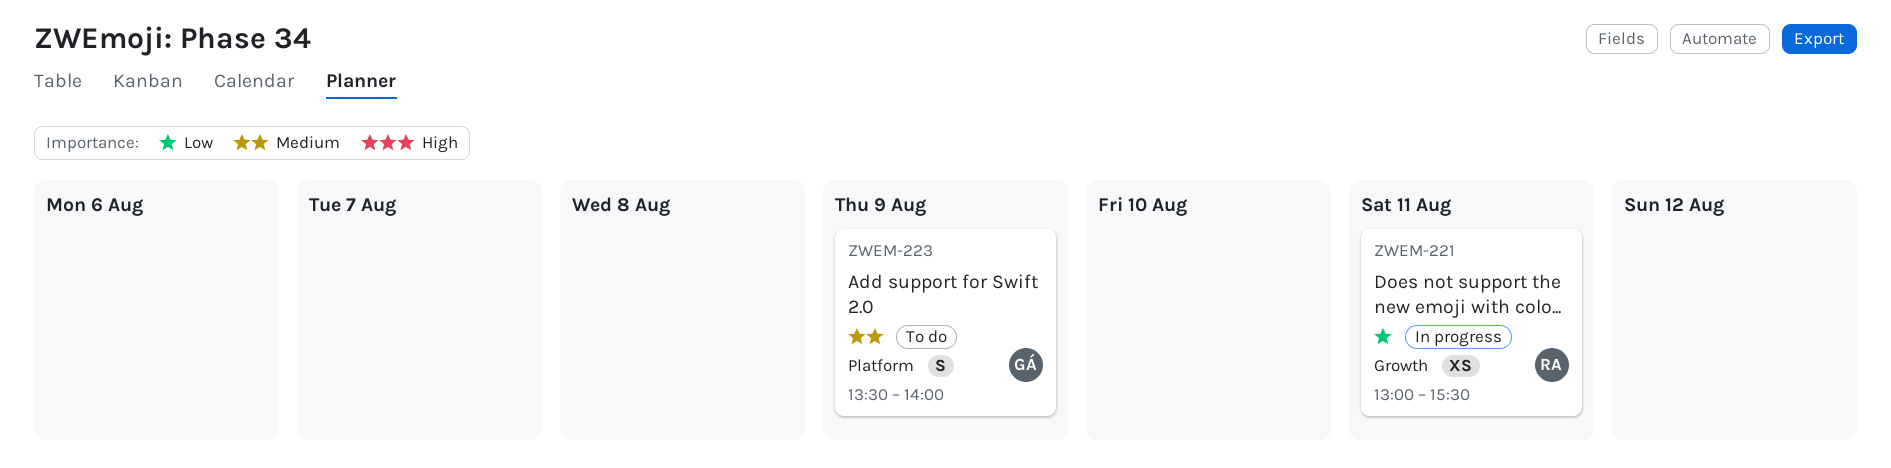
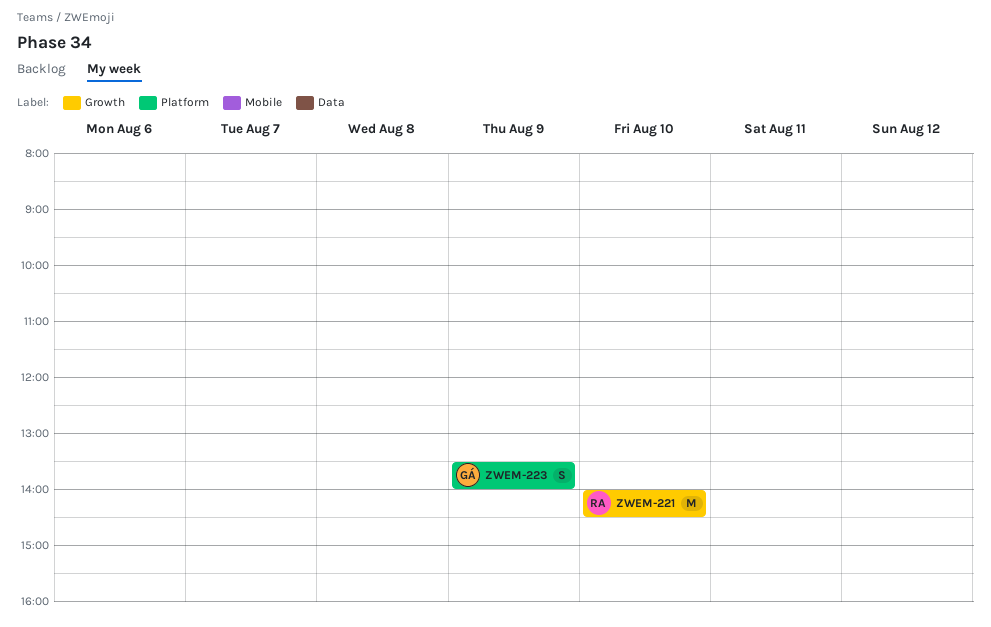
ZWEM-221, estimate: XS -> M
ZWEM-221, day: Aug 11 -> Aug 10
ZWEM-221, begins: 13:00 -> 14:00
ZWEM-221, ends: 15:30 -> 14:30

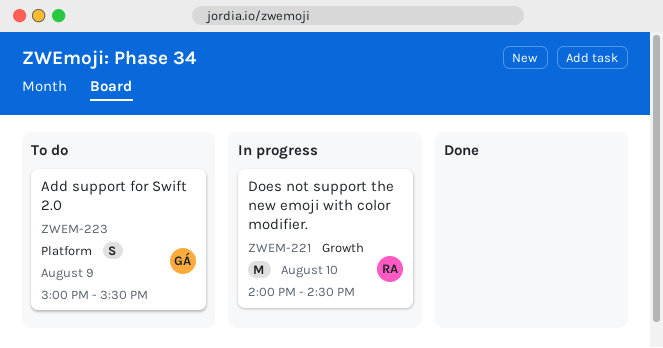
ZWEM-223, begins: 13:30 -> 15:00
ZWEM-223, ends: 14:00 -> 15:30

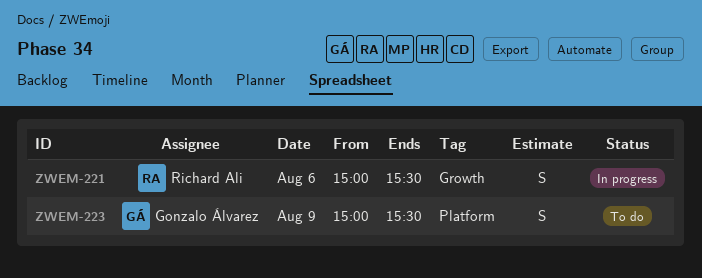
ZWEM-221, estimate: M -> S
ZWEM-221, day: Aug 10 -> Aug 6
ZWEM-221, begins: 14:00 -> 15:00
ZWEM-221, ends: 14:30 -> 15:30

